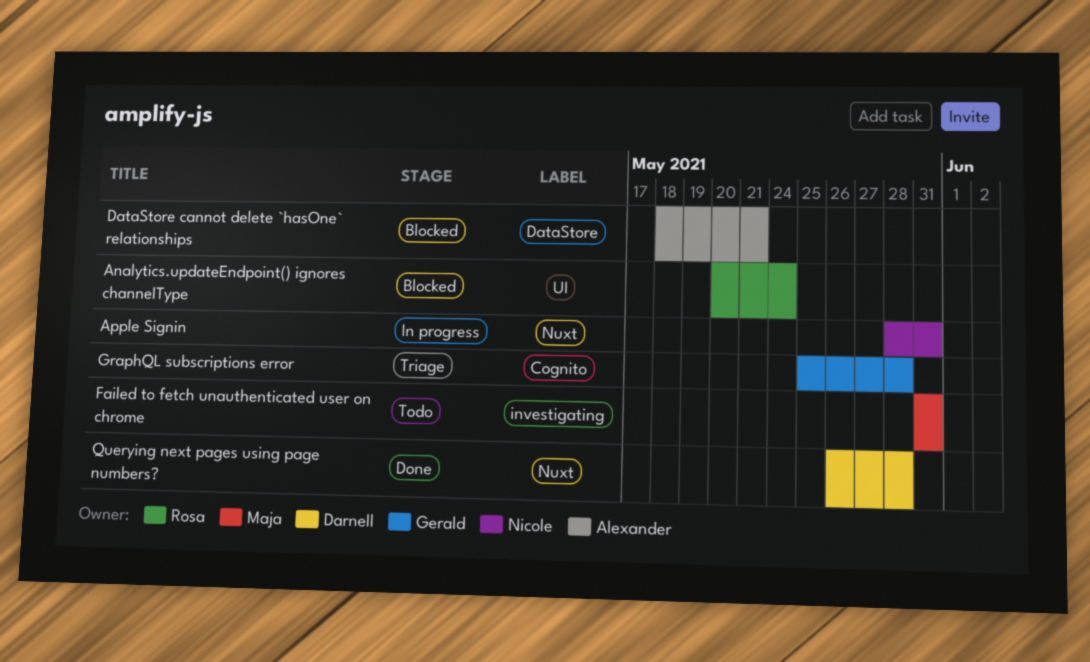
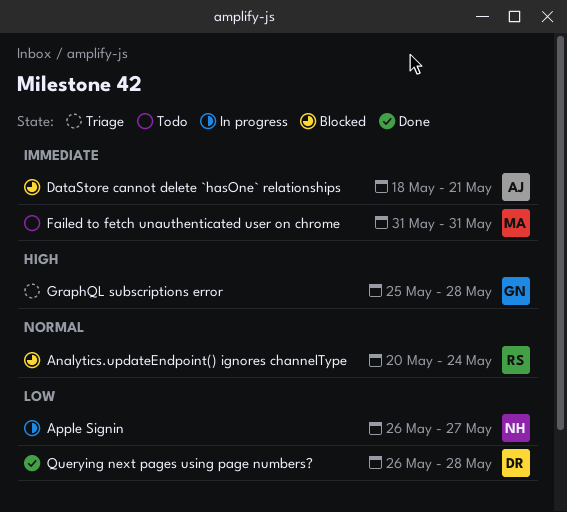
Apple Signin, start: May 28 -> May 26
Apple Signin, due: May 31 -> May 27

